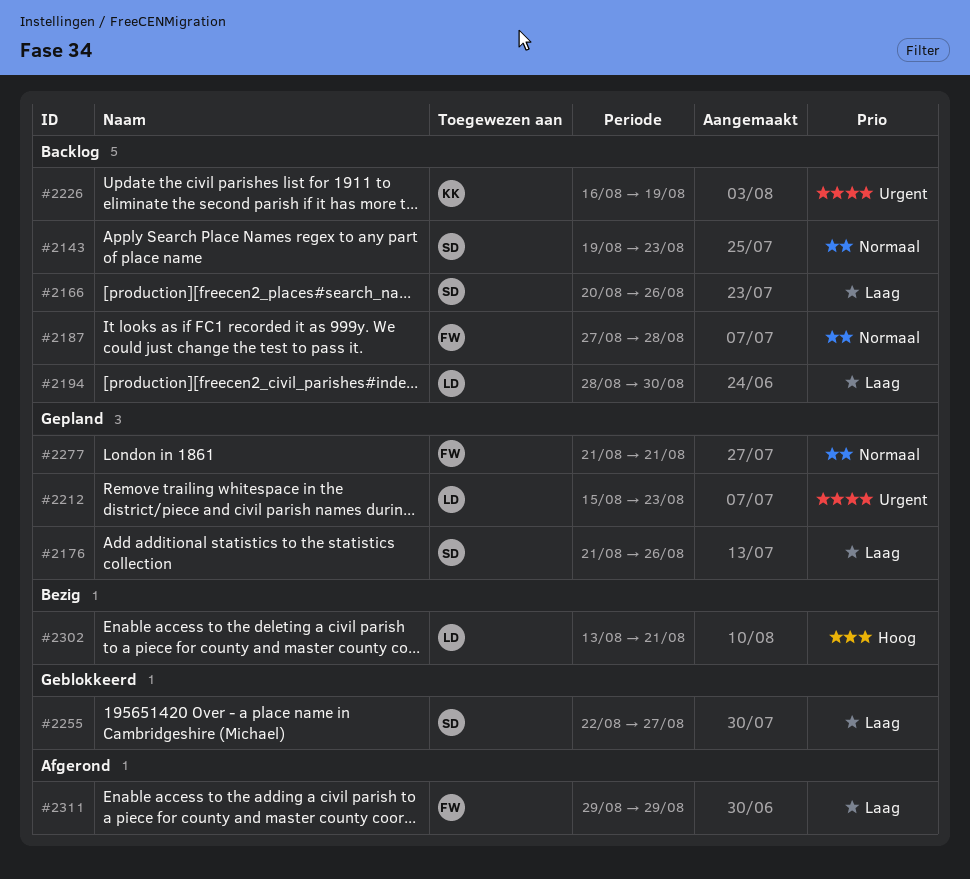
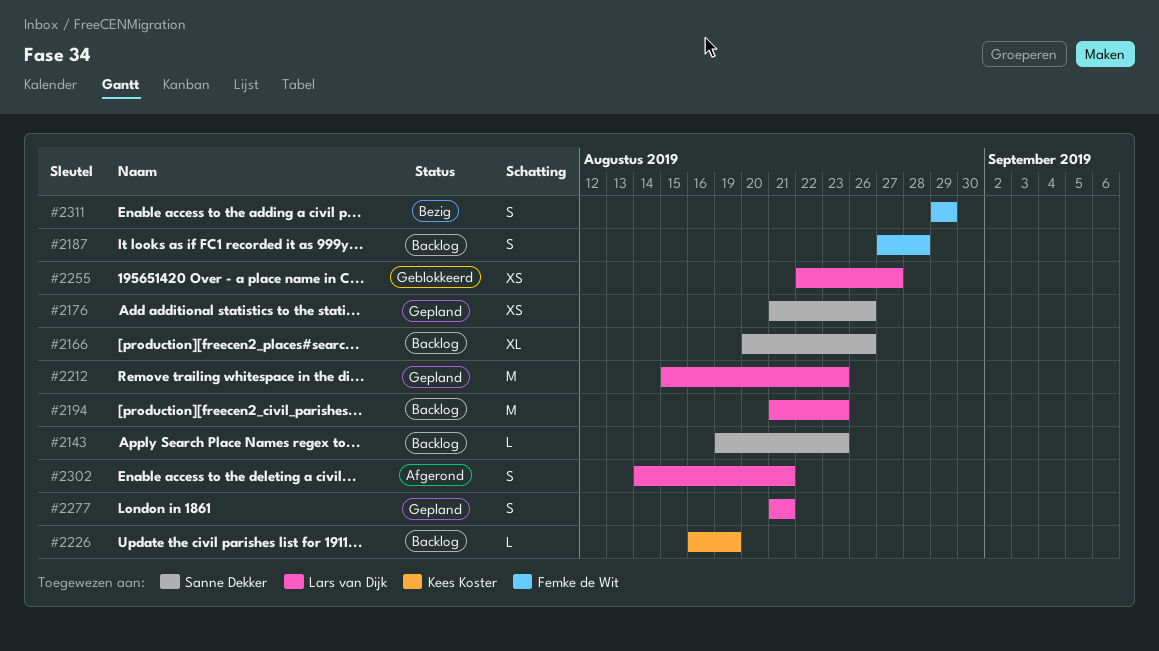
#2194, start: Aug 28 -> Aug 21
#2194, due: Aug 30 -> Aug 23
#2255, owner: Sanne Dekker -> Lars van Dijk
#2277, owner: Femke de Wit -> Lars van Dijk
#2302, status: Bezig -> Afgerond
#2302, start: Aug 13 -> Aug 14
#2311, status: Afgerond -> Bezig

